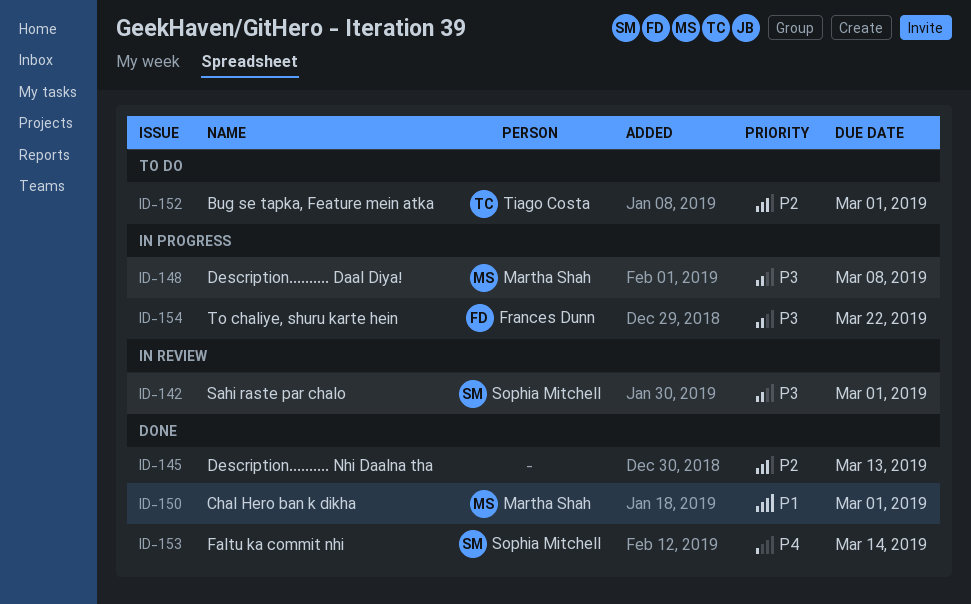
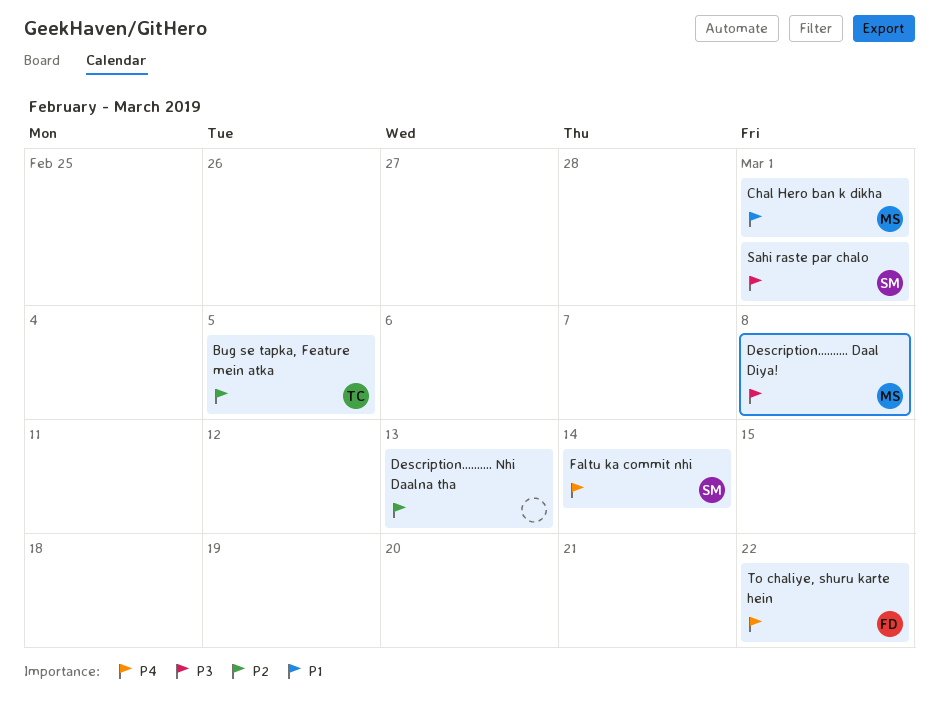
Bug se tapka, Feature mein atka, due: Mar 1 -> Mar 5
To chaliye, shuru karte hein, priority: P3 -> P4

